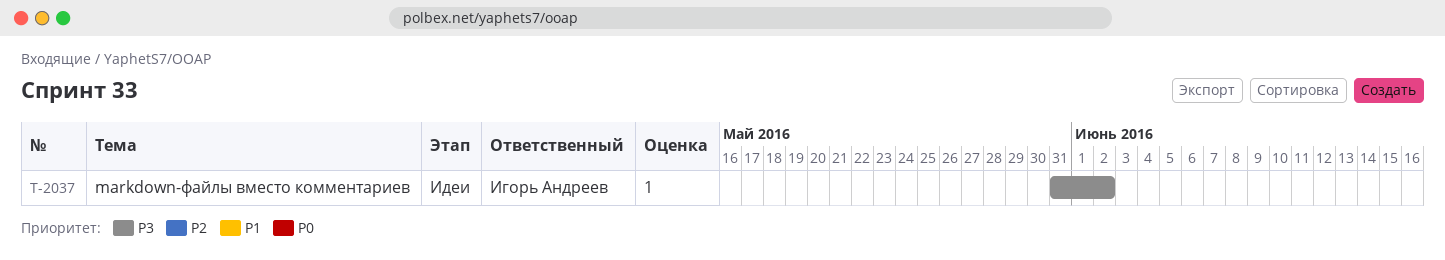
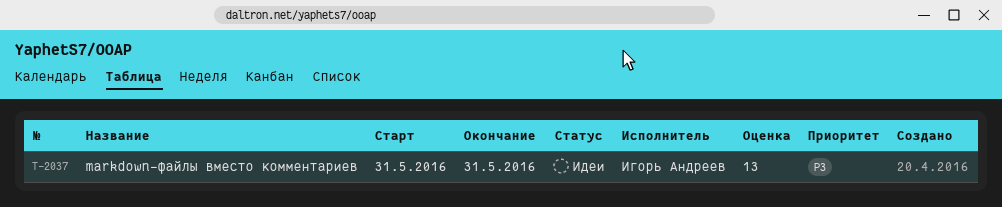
T-2037, estimate: 1 -> 13
T-2037, due: Jun 2 -> May 31

